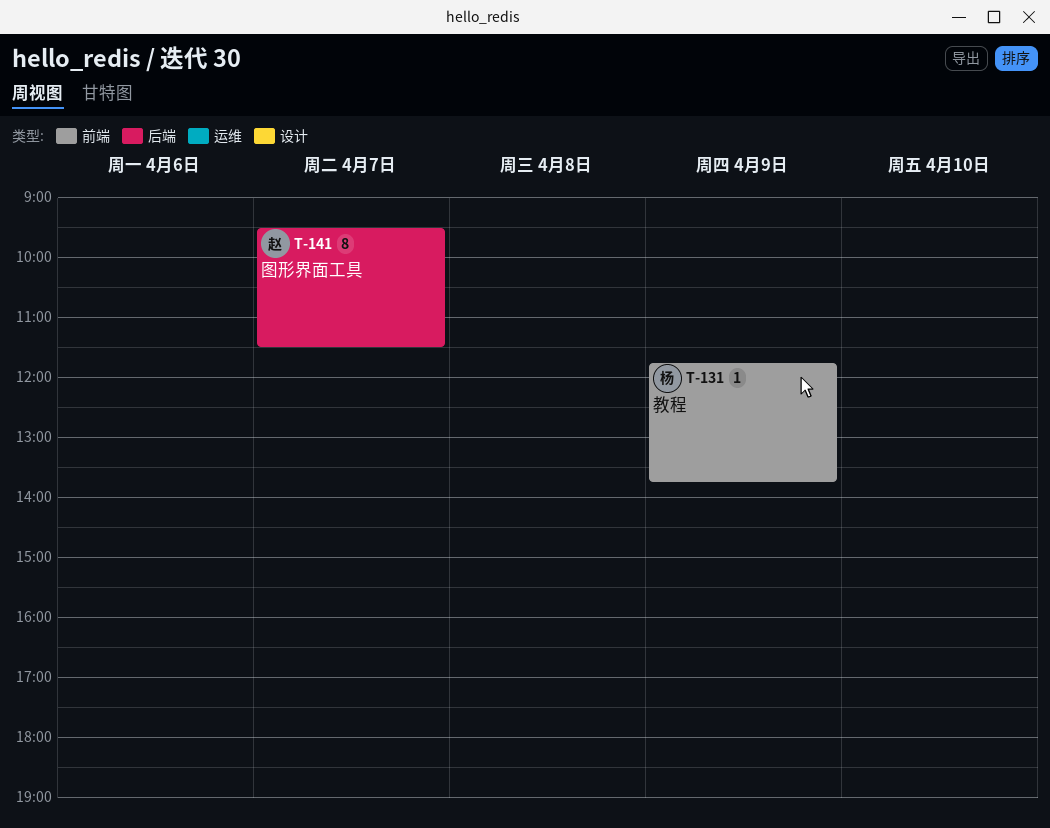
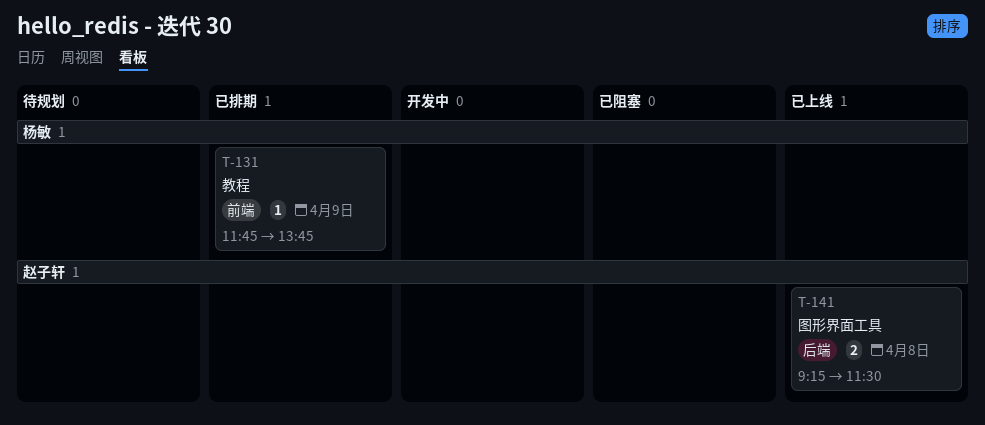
T-141, estimate: 8 -> 2
T-141, day: Apr 7 -> Apr 8
T-141, begins: 09:30 -> 09:15

